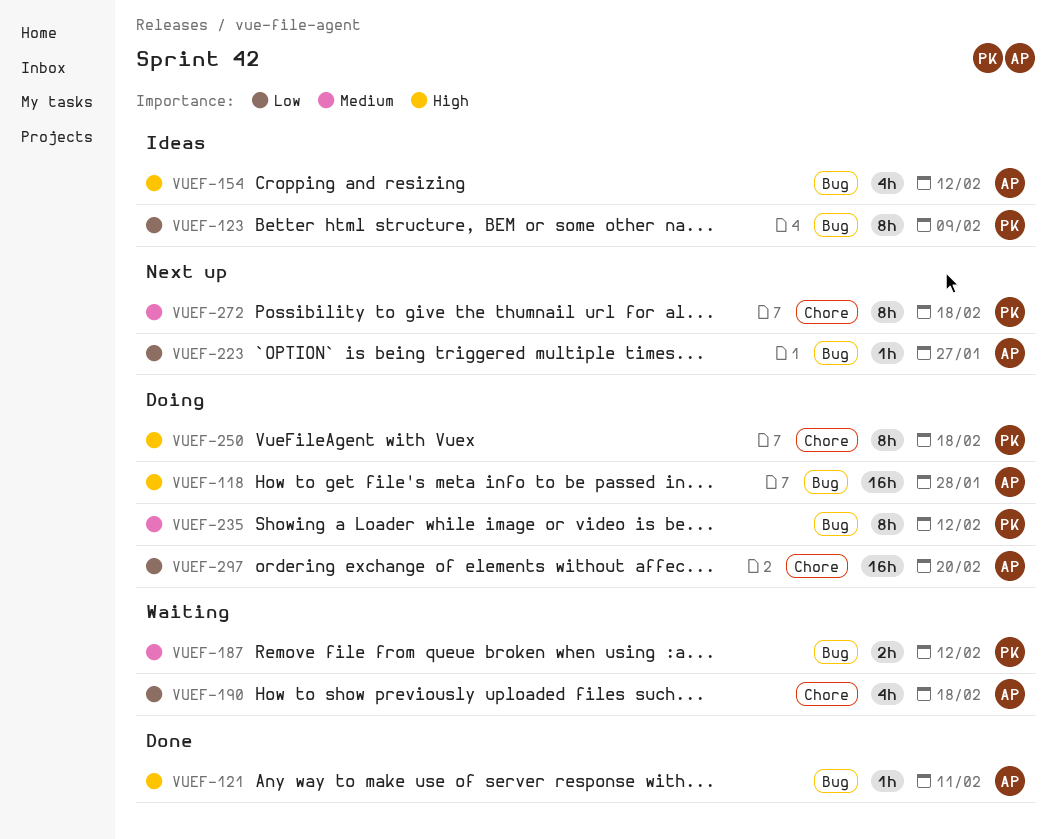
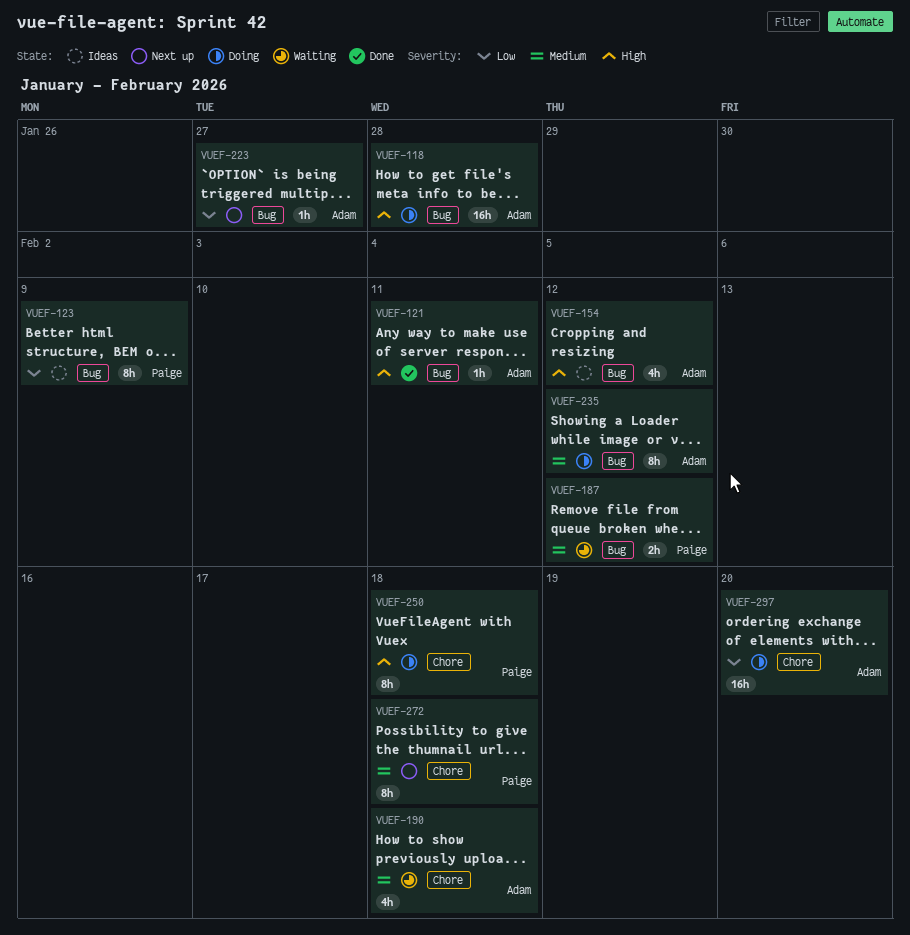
VUEF-190, priority: Low -> Medium
VUEF-235, owner: Paige -> Adam

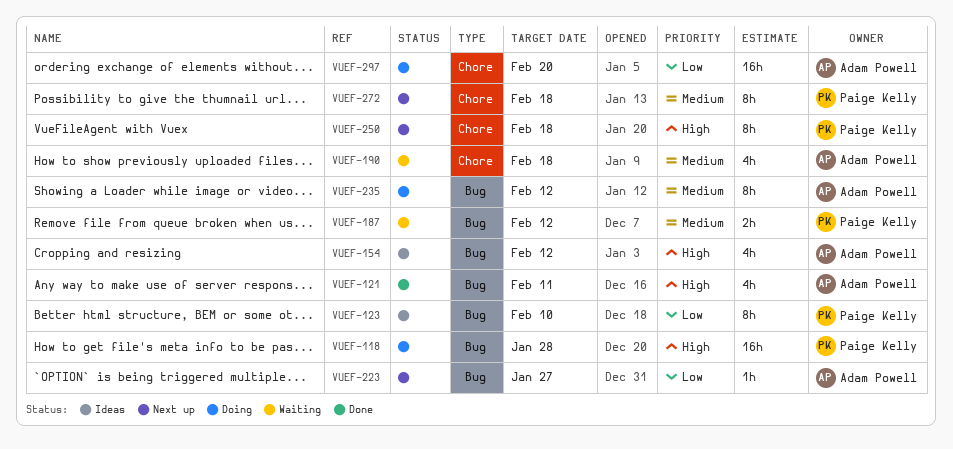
VUEF-118, owner: Adam Powell -> Paige Kelly
VUEF-121, estimate: 1h -> 4h
VUEF-123, due: Feb 9 -> Feb 10
VUEF-250, status: Doing -> Next up

